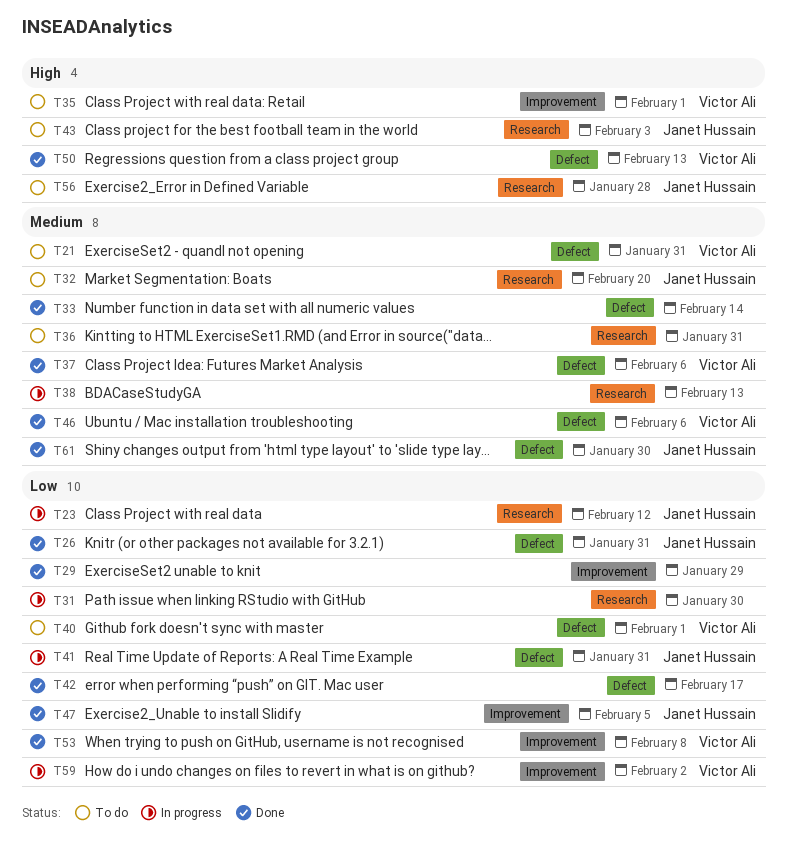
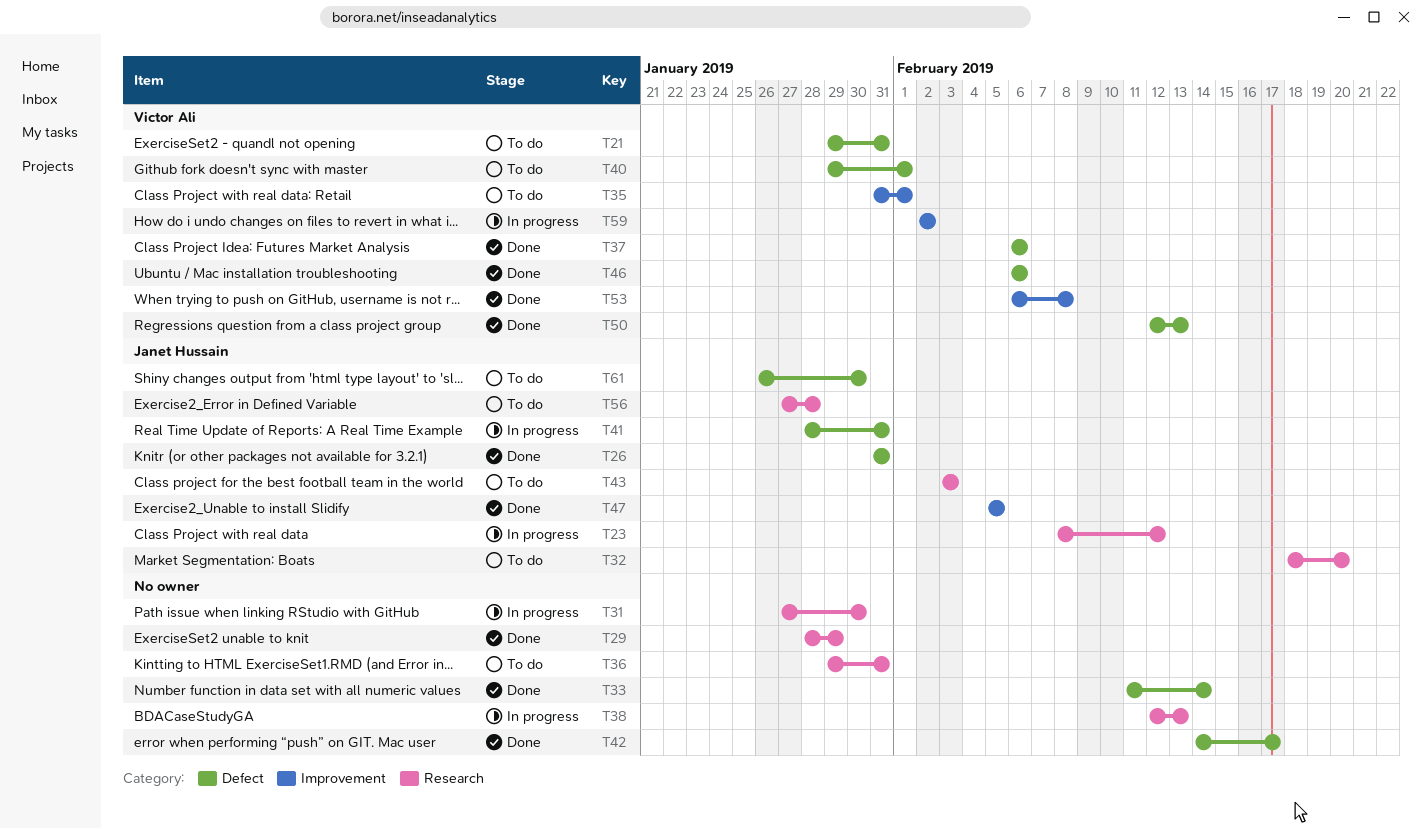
T29, label: Improvement -> Research
T61, status: Done -> To do

